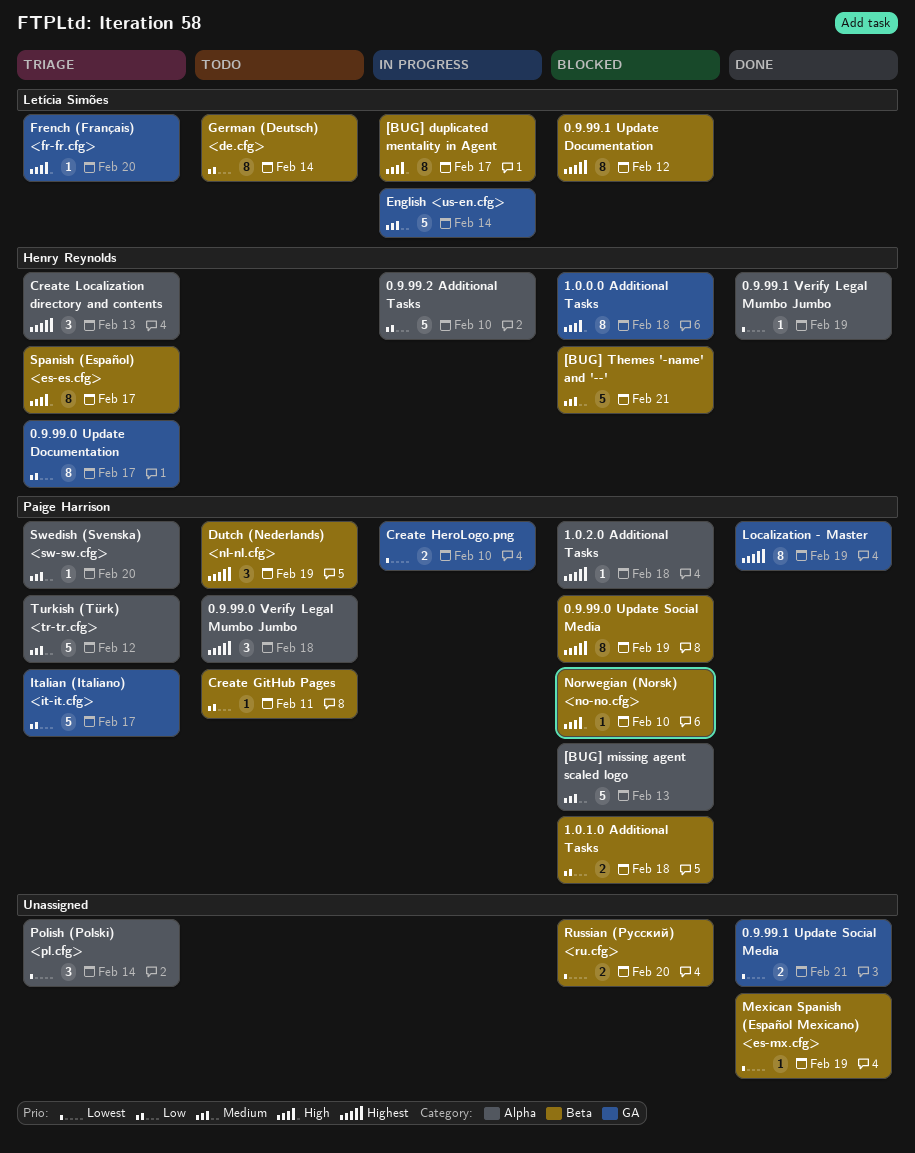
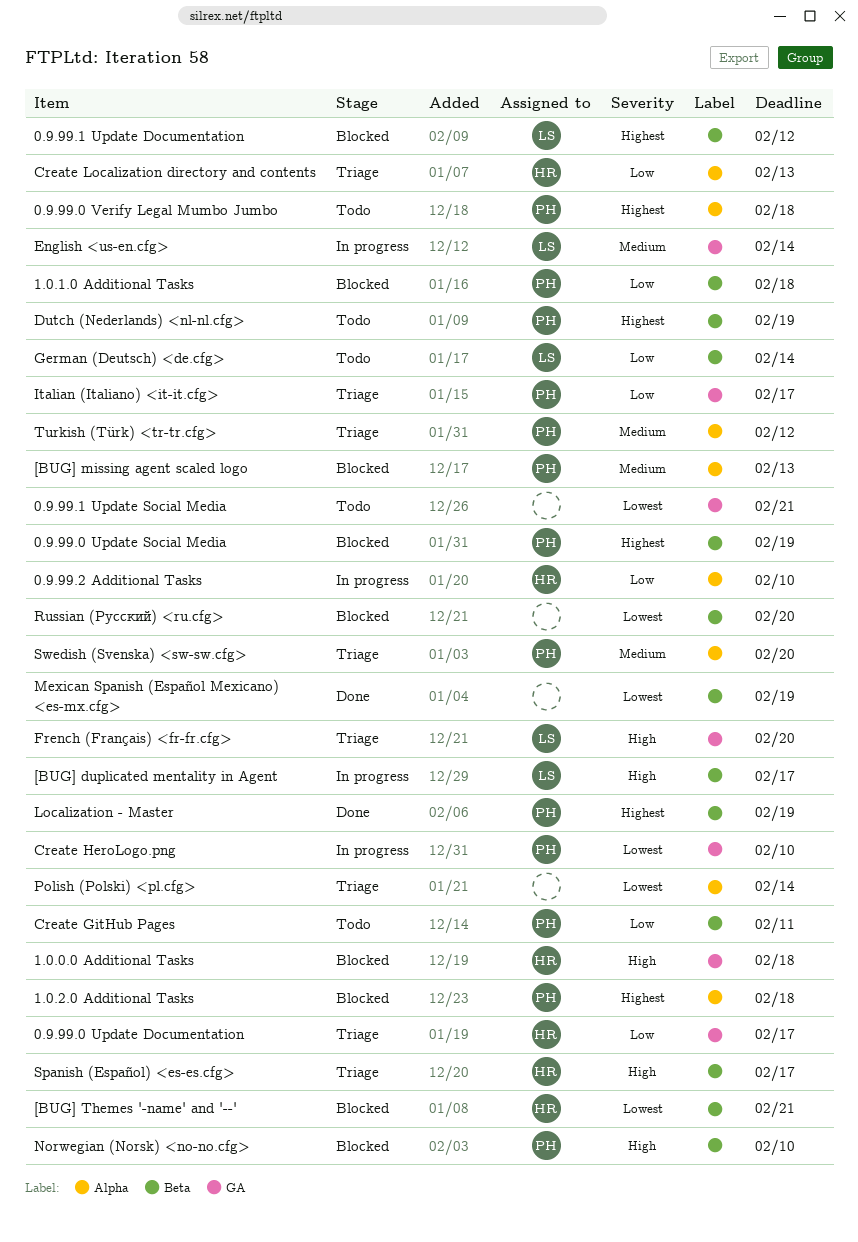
0.9.99.1 Update Social Media, status: Done -> Todo
0.9.99.1 Verify Legal Mumbo Jumbo: present -> none
[BUG] Themes '-name' and '--', priority: Medium -> Lowest
Create Localization directory and contents, priority: Highest -> Low
Localization - Master, label: GA -> Beta

